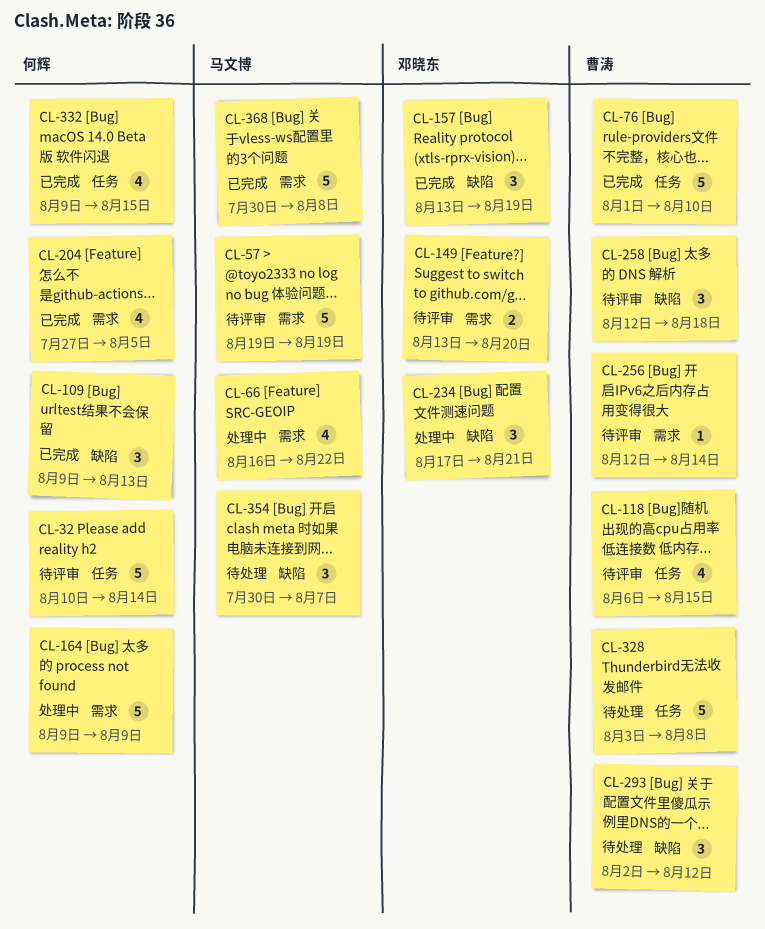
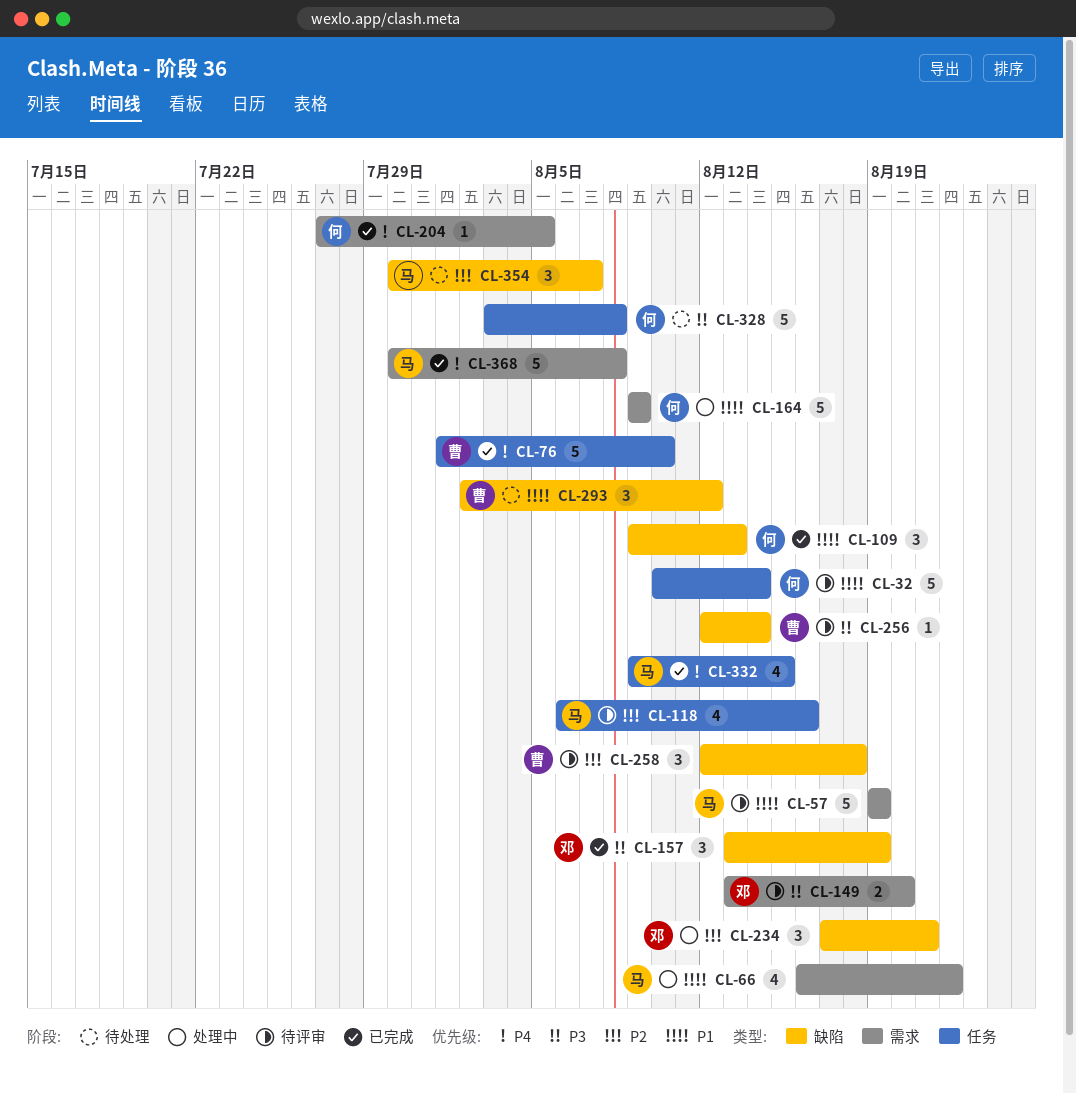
CL-118, owner: 曹涛 -> 马文博
CL-118, due: Aug 15 -> Aug 16
CL-204, estimate: 4 -> 1
CL-256, label: 需求 -> 缺陷
CL-328, owner: 曹涛 -> 何辉
CL-332, owner: 何辉 -> 马文博

